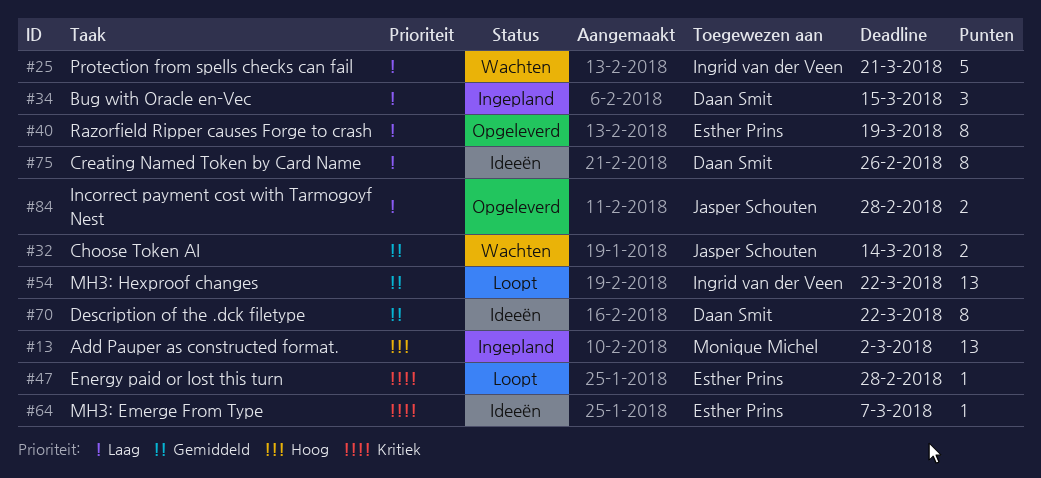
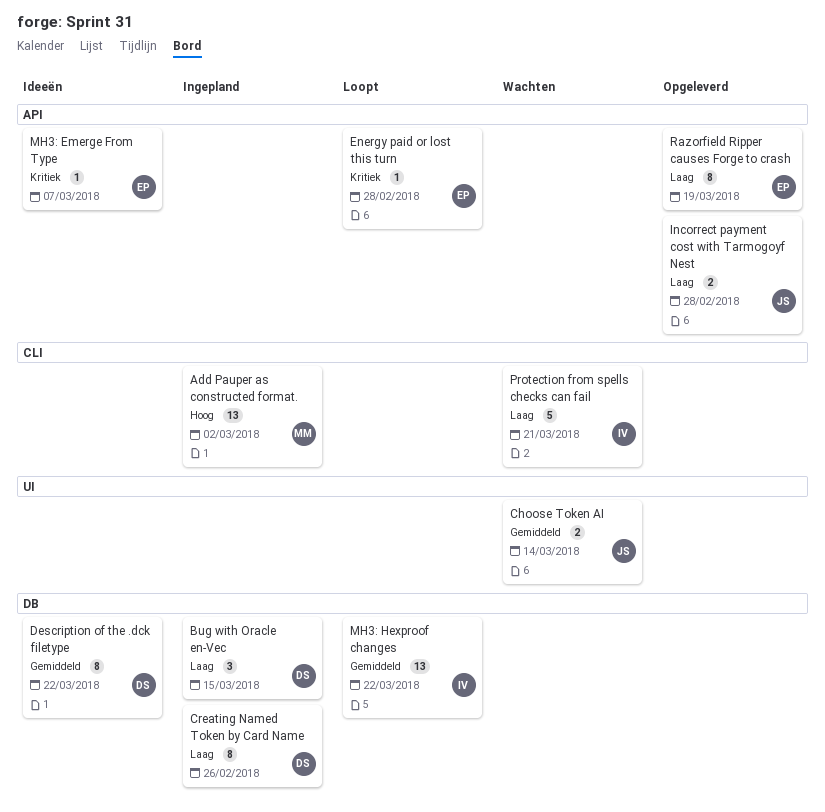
Creating Named Token by Card Name, status: Ideeën -> Ingepland

